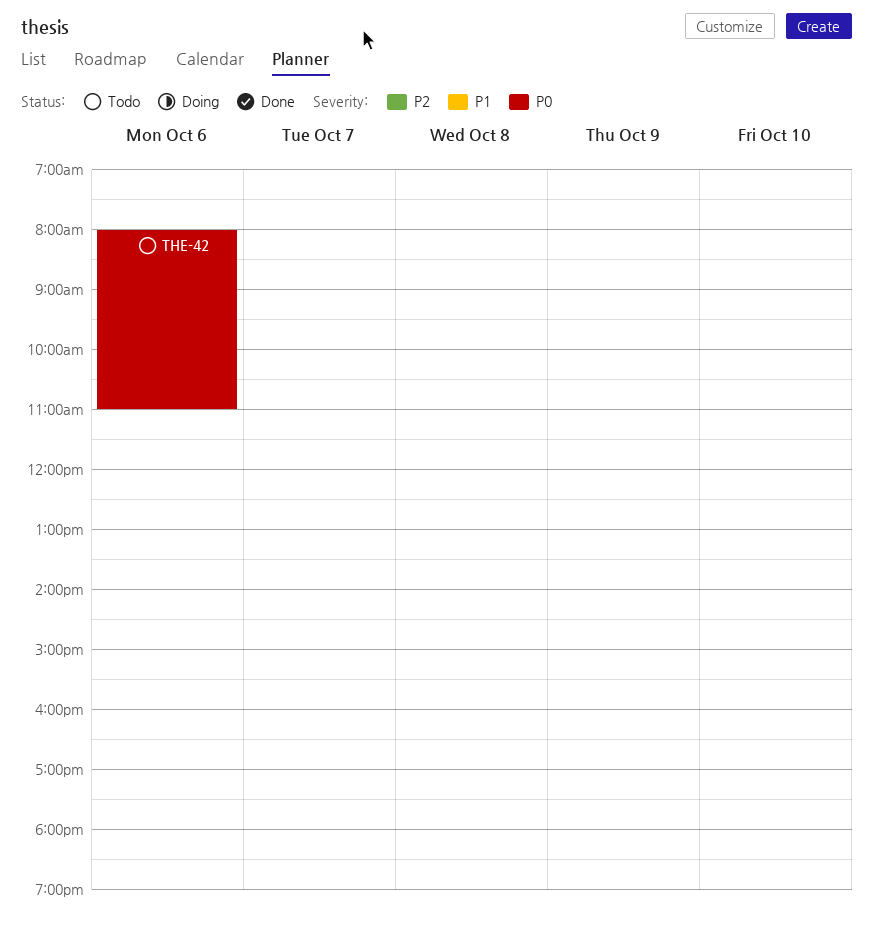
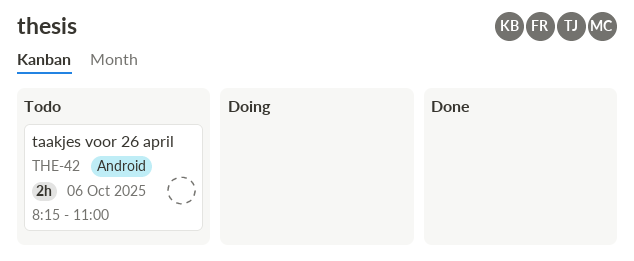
THE-42, begins: 08:00 -> 08:15

